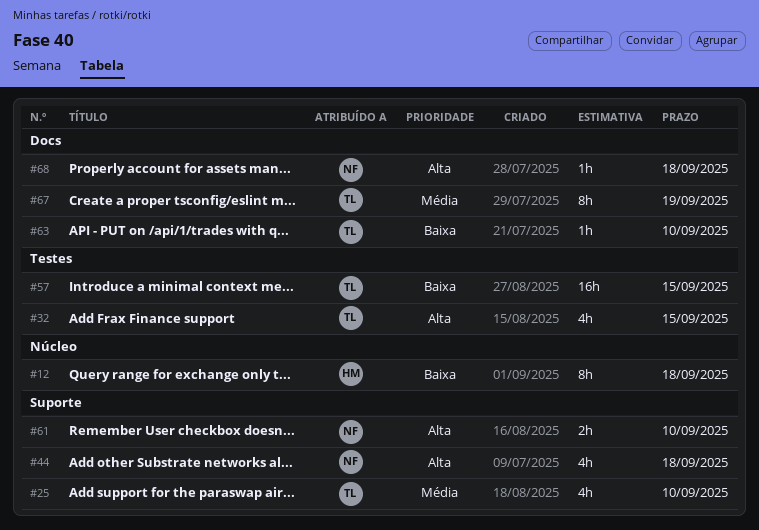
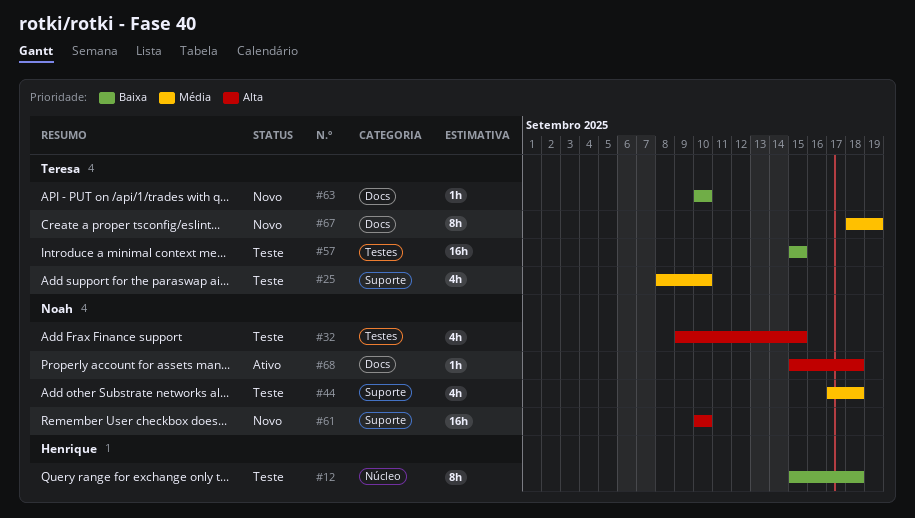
#32, owner: Teresa -> Noah
#44, priority: Alta -> Média
#61, estimate: 2h -> 16h

